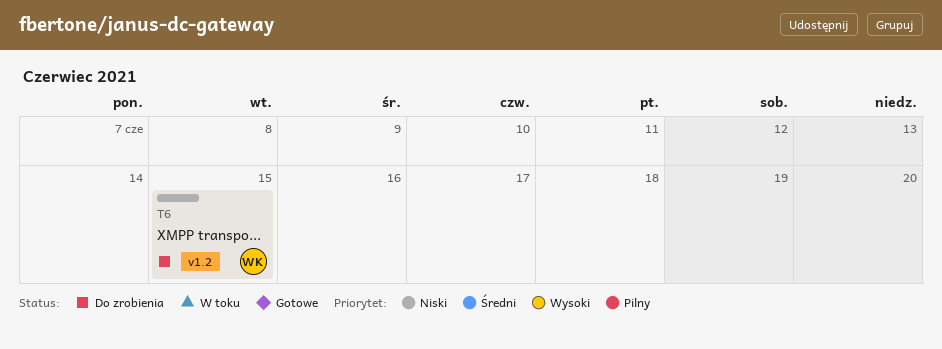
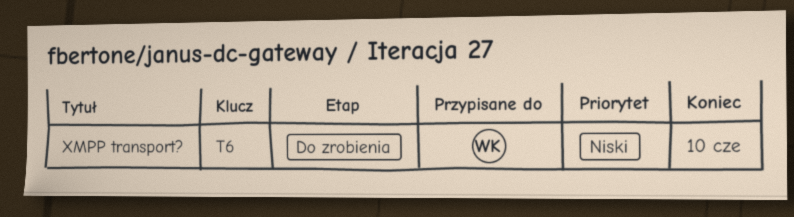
T6, due: Jun 15 -> Jun 10

